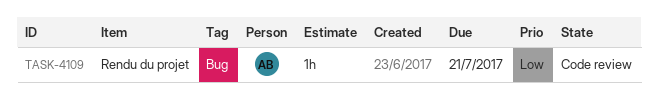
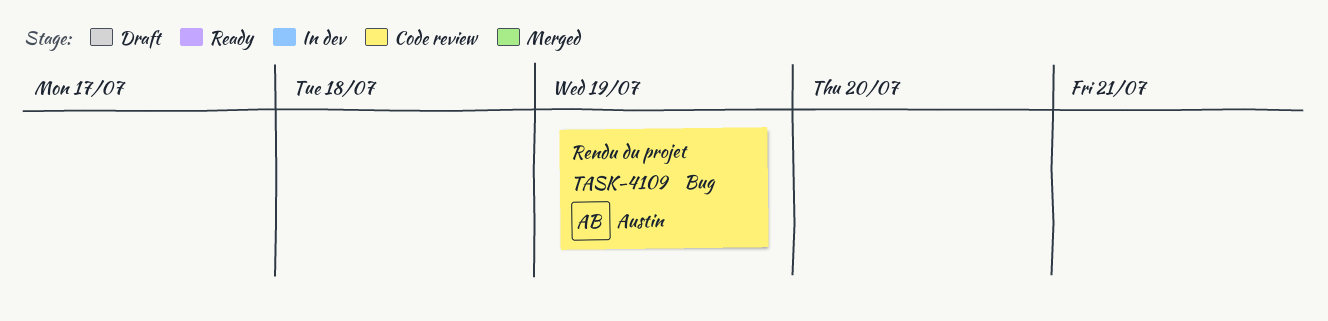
TASK-4109, due: Jul 21 -> Jul 19

